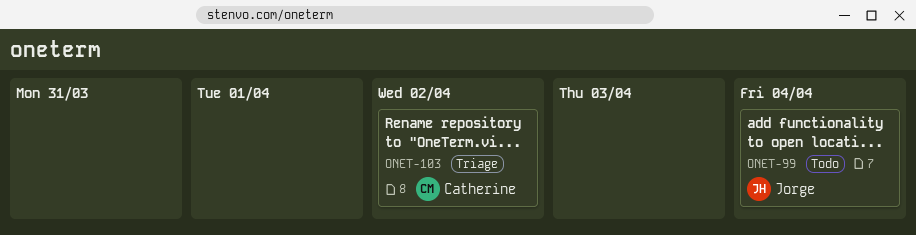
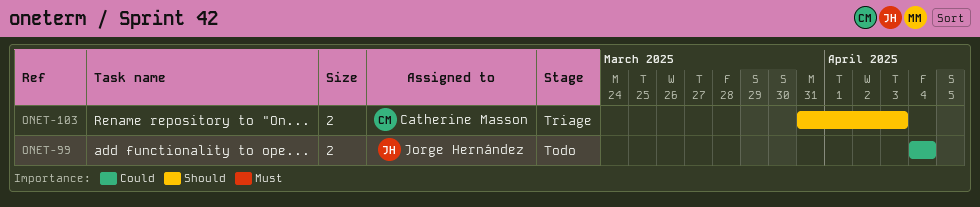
ONET-103, due: Apr 2 -> Apr 3

